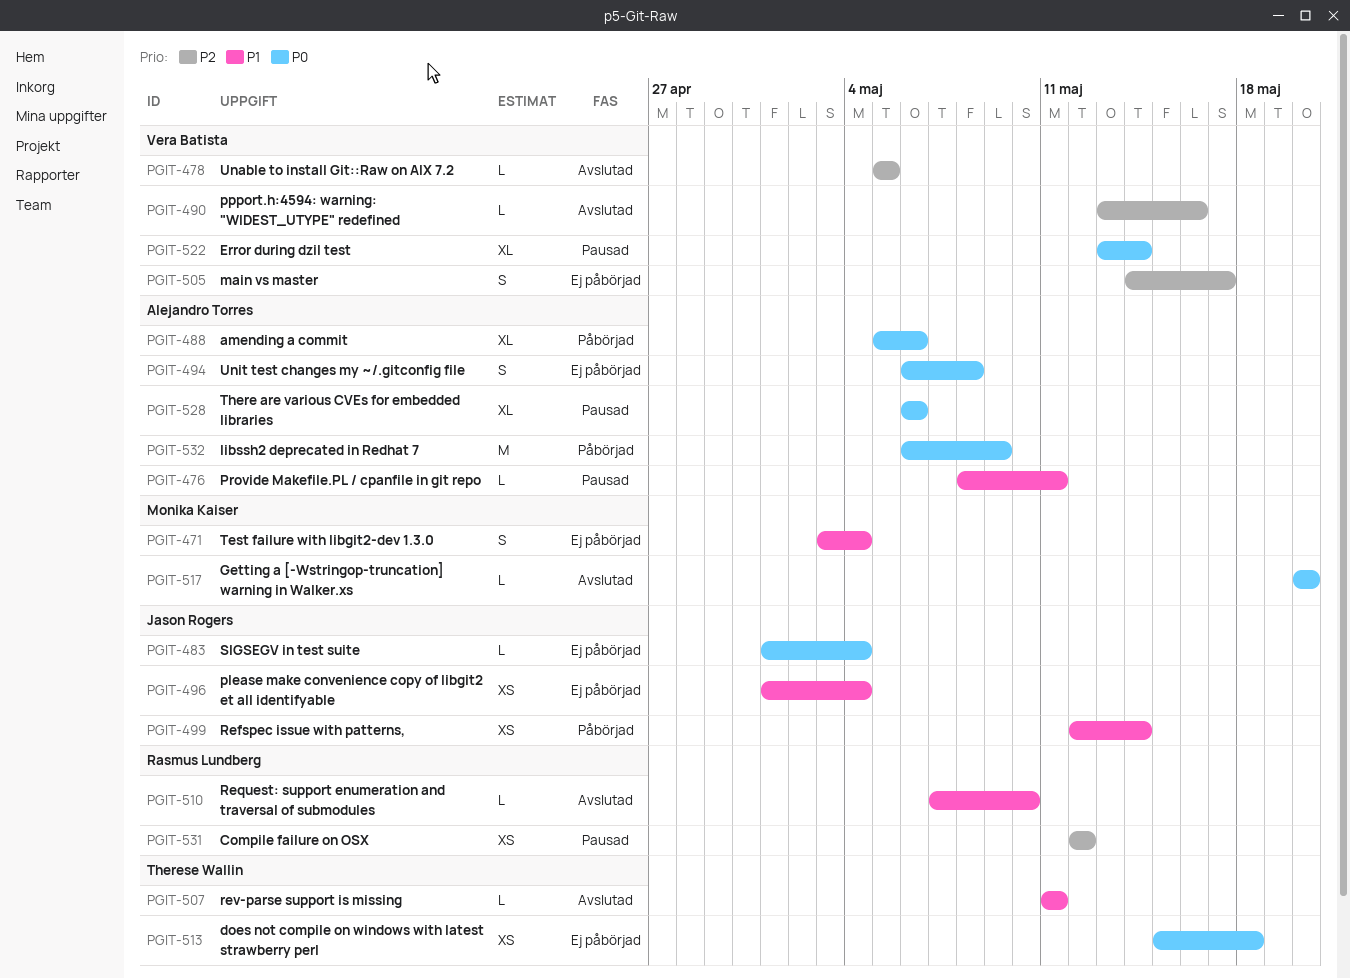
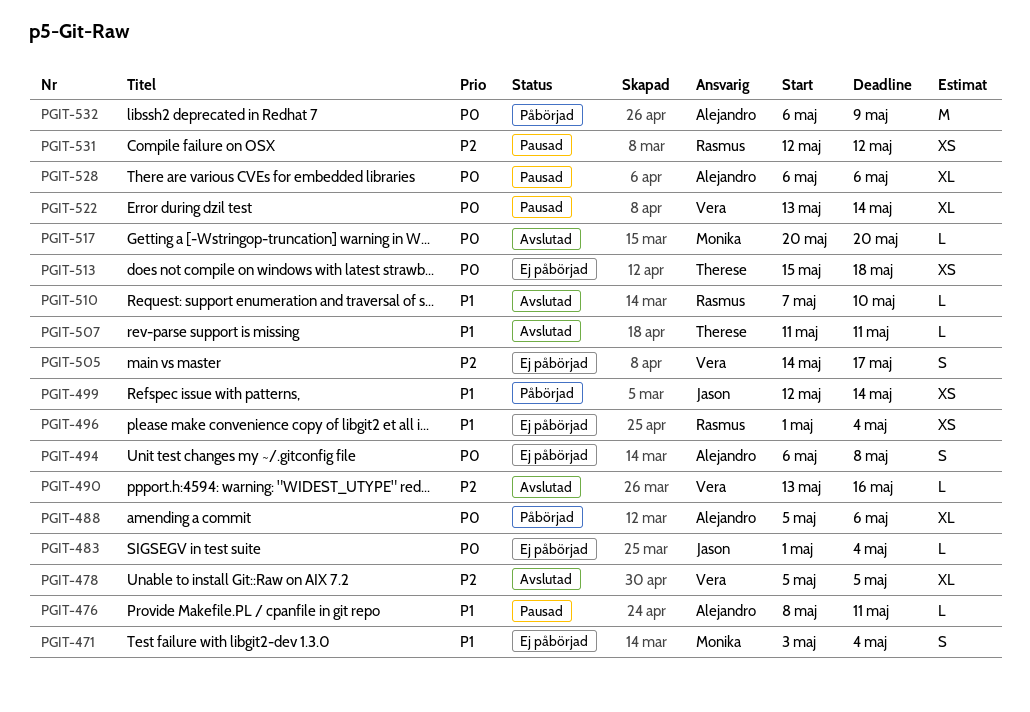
PGIT-478, estimate: L -> XL
PGIT-496, owner: Jason Rogers -> Rasmus Lundberg

